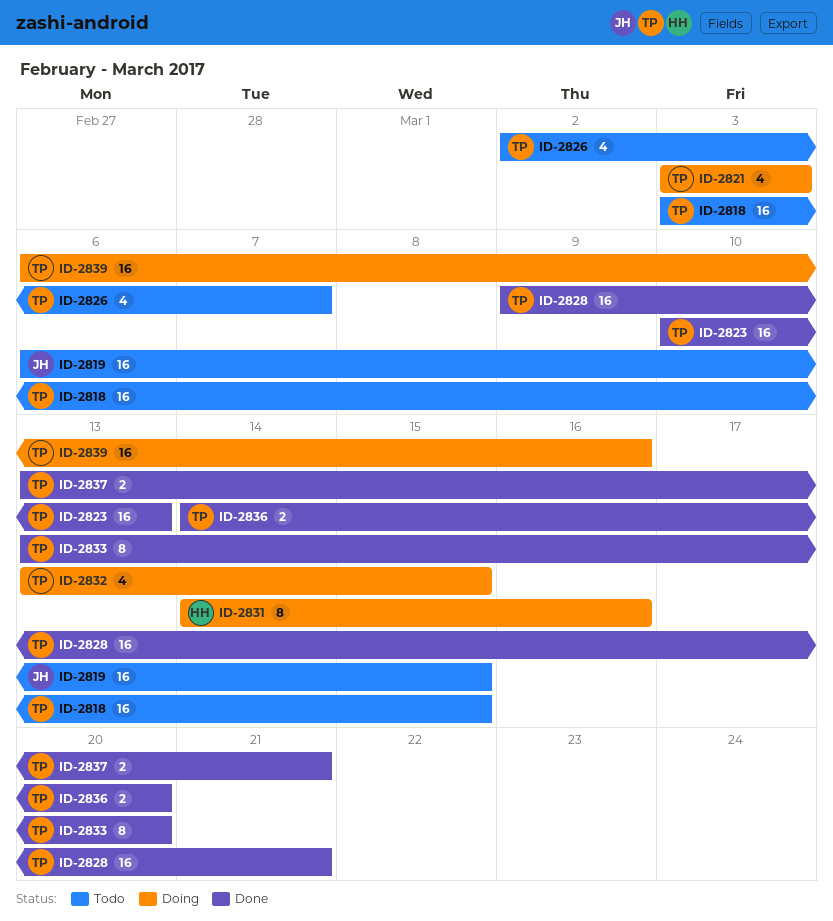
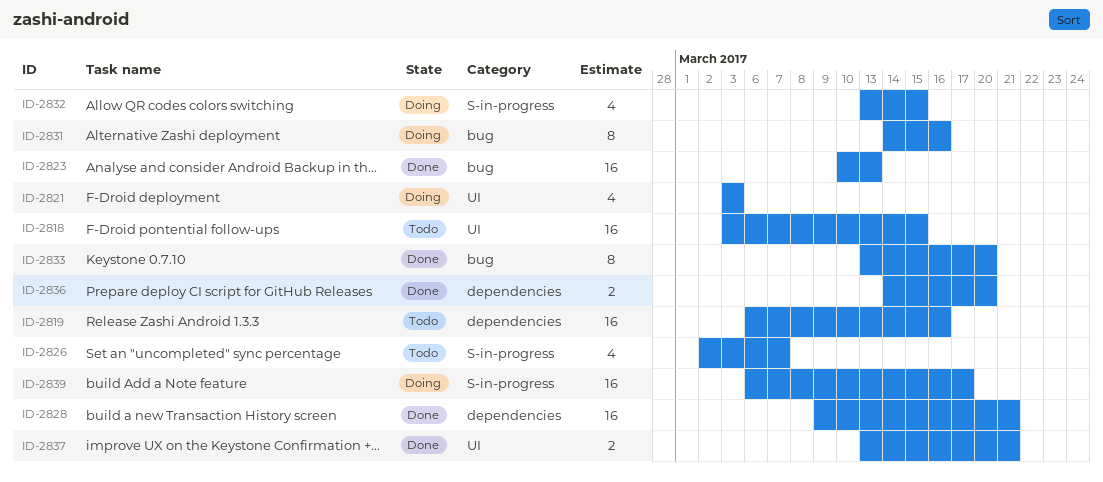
ID-2819, due: Mar 15 -> Mar 16
ID-2839, due: Mar 16 -> Mar 17

